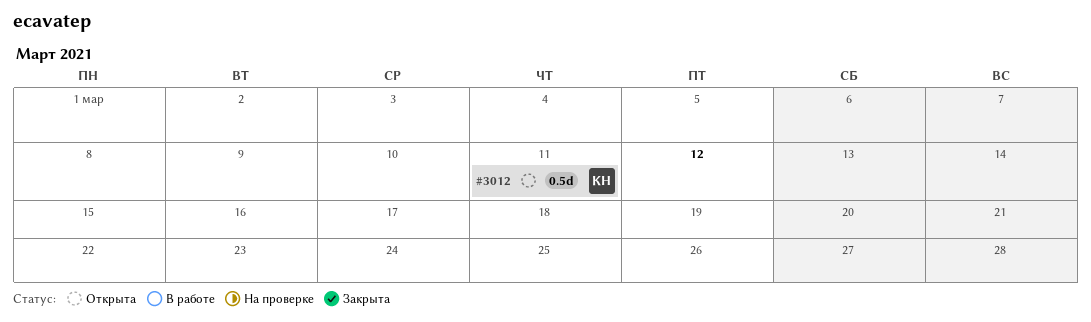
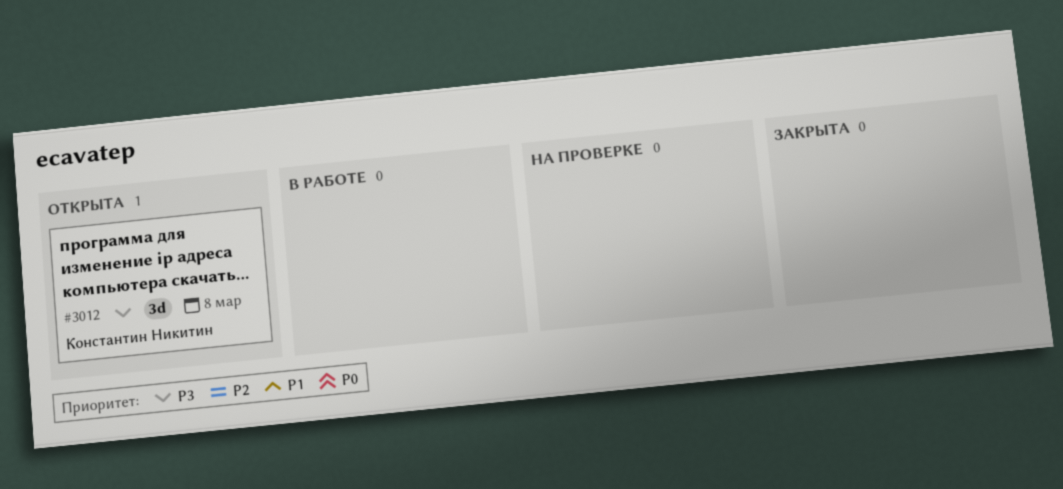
#3012, estimate: 0.5d -> 3d
#3012, due: Mar 11 -> Mar 8

